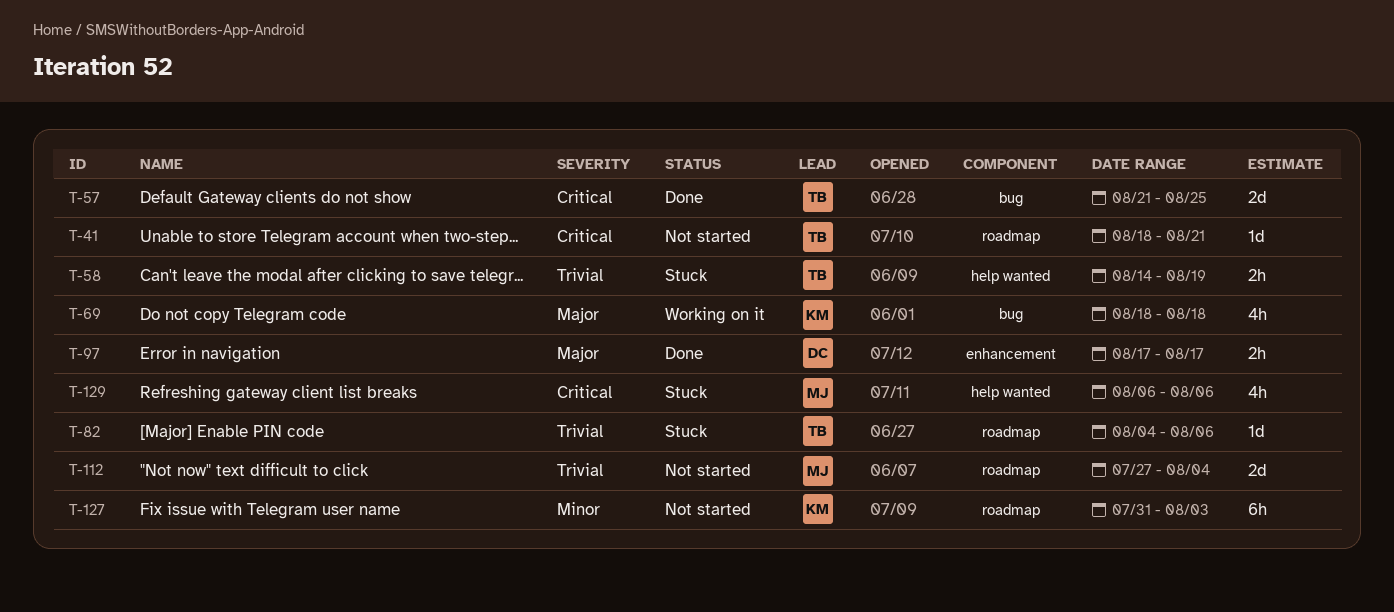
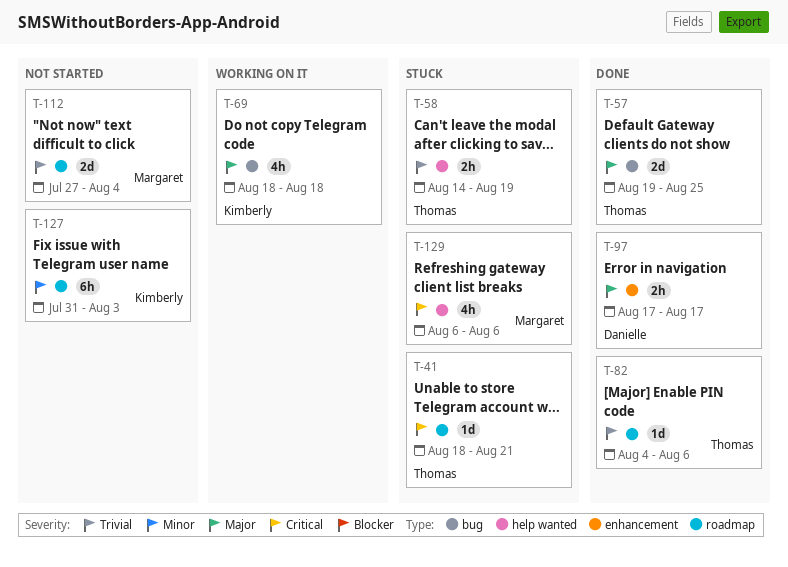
T-41, status: Not started -> Stuck
T-57, priority: Critical -> Major
T-57, start: Aug 21 -> Aug 19
T-82, status: Stuck -> Done

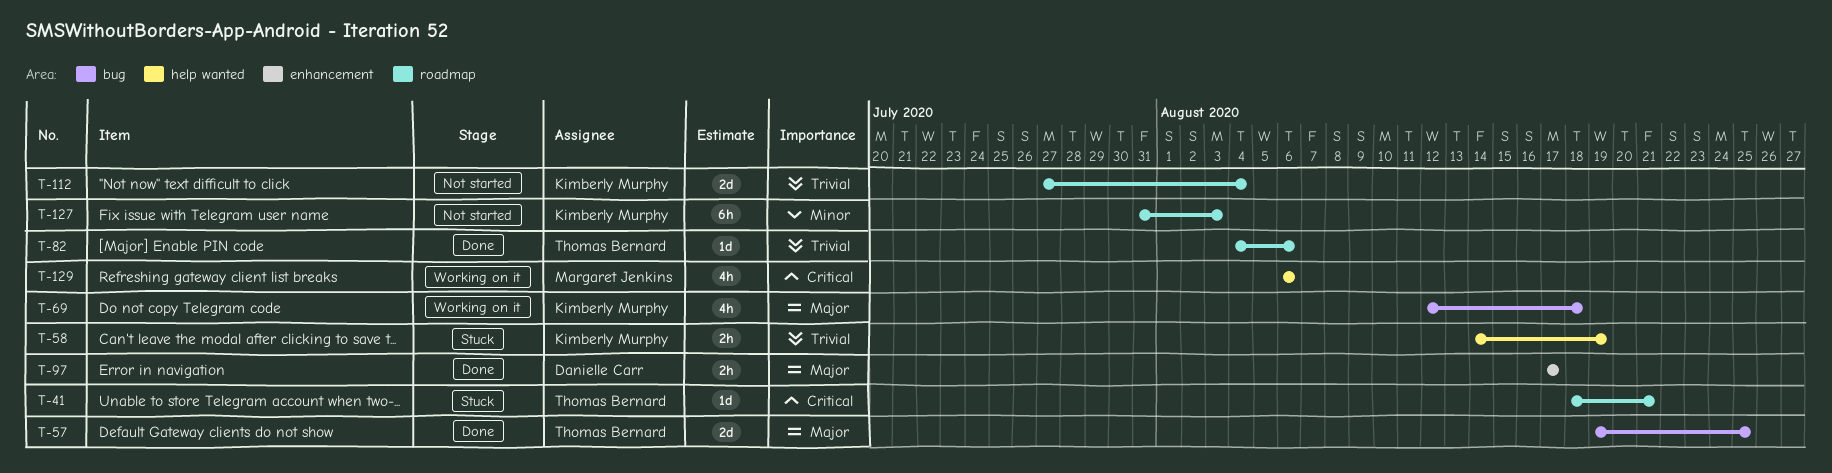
T-58, owner: Thomas Bernard -> Kimberly Murphy
T-69, start: Aug 18 -> Aug 12
T-112, owner: Margaret Jenkins -> Kimberly Murphy
T-129, status: Stuck -> Working on it

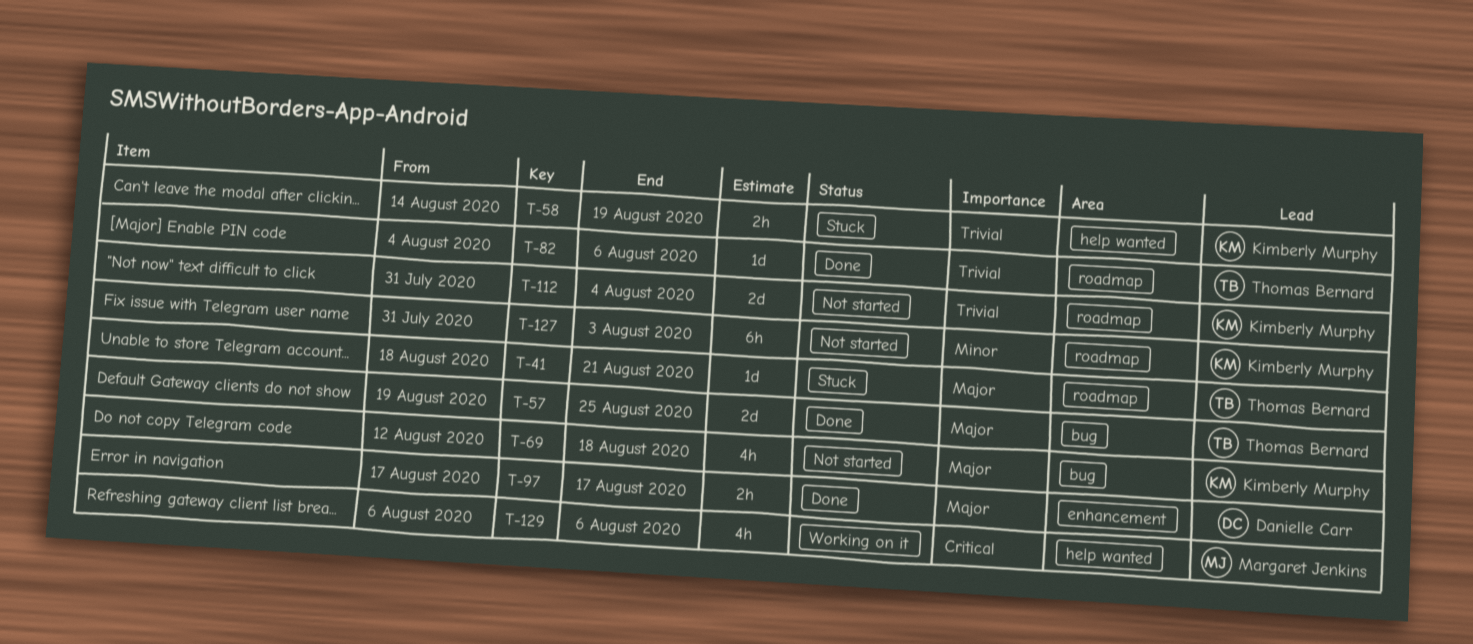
T-41, priority: Critical -> Major
T-69, status: Working on it -> Not started
T-112, start: Jul 27 -> Jul 31

